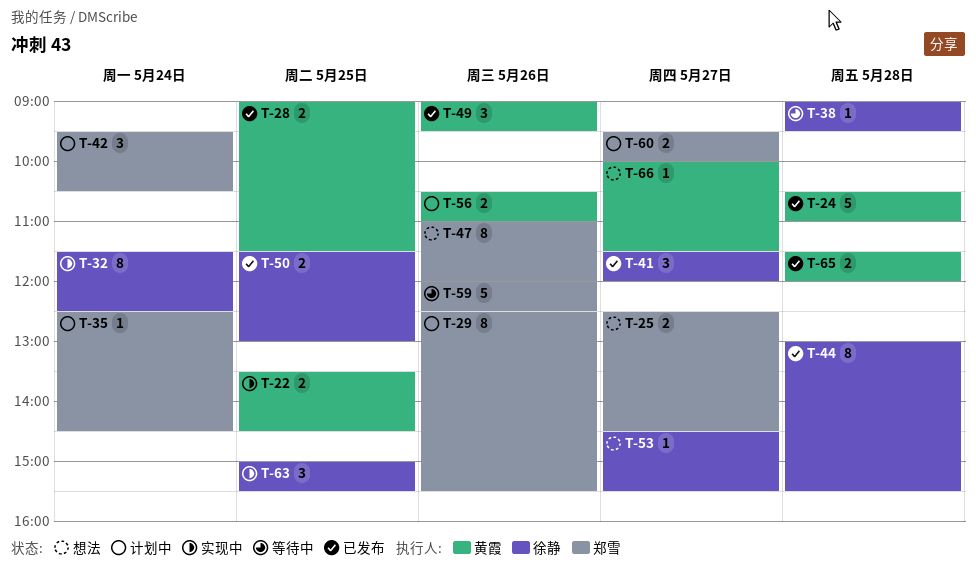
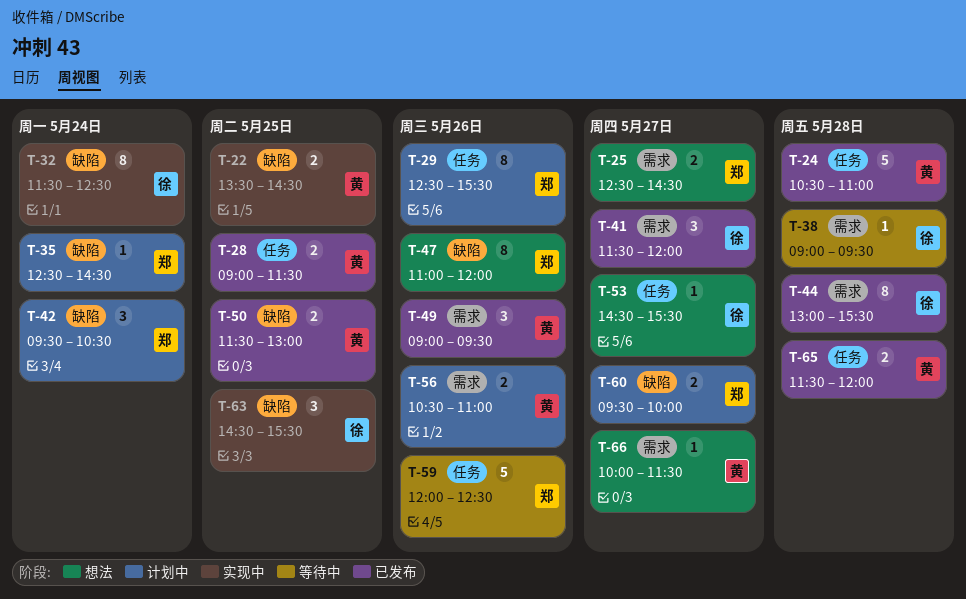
T-50, owner: 徐静 -> 黄霞
T-63, begins: 15:00 -> 14:30

